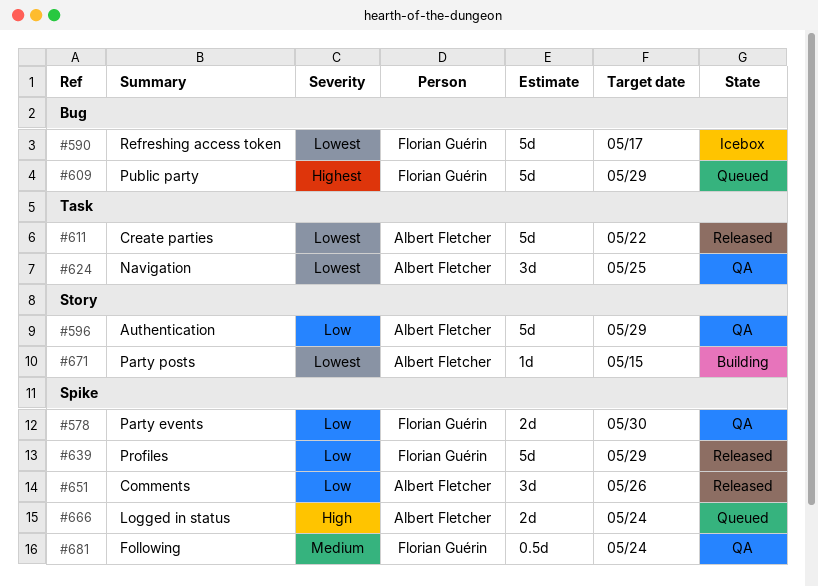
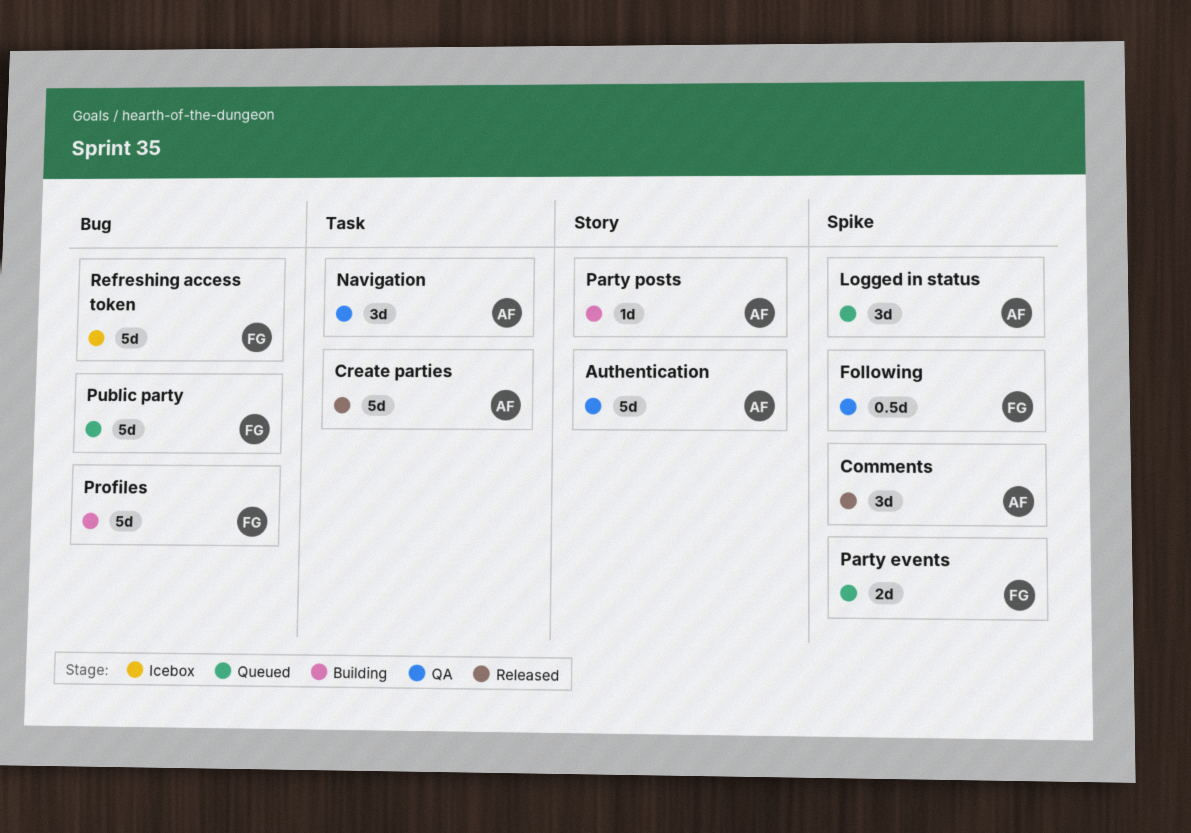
Logged in status, estimate: 2d -> 3d
Party events, status: QA -> Queued
Profiles, status: Released -> Building
Profiles, label: Spike -> Bug

